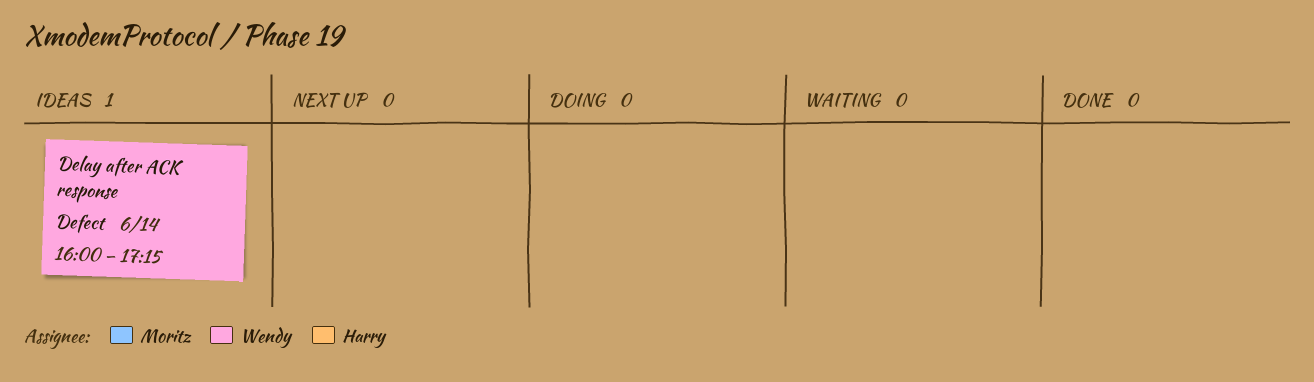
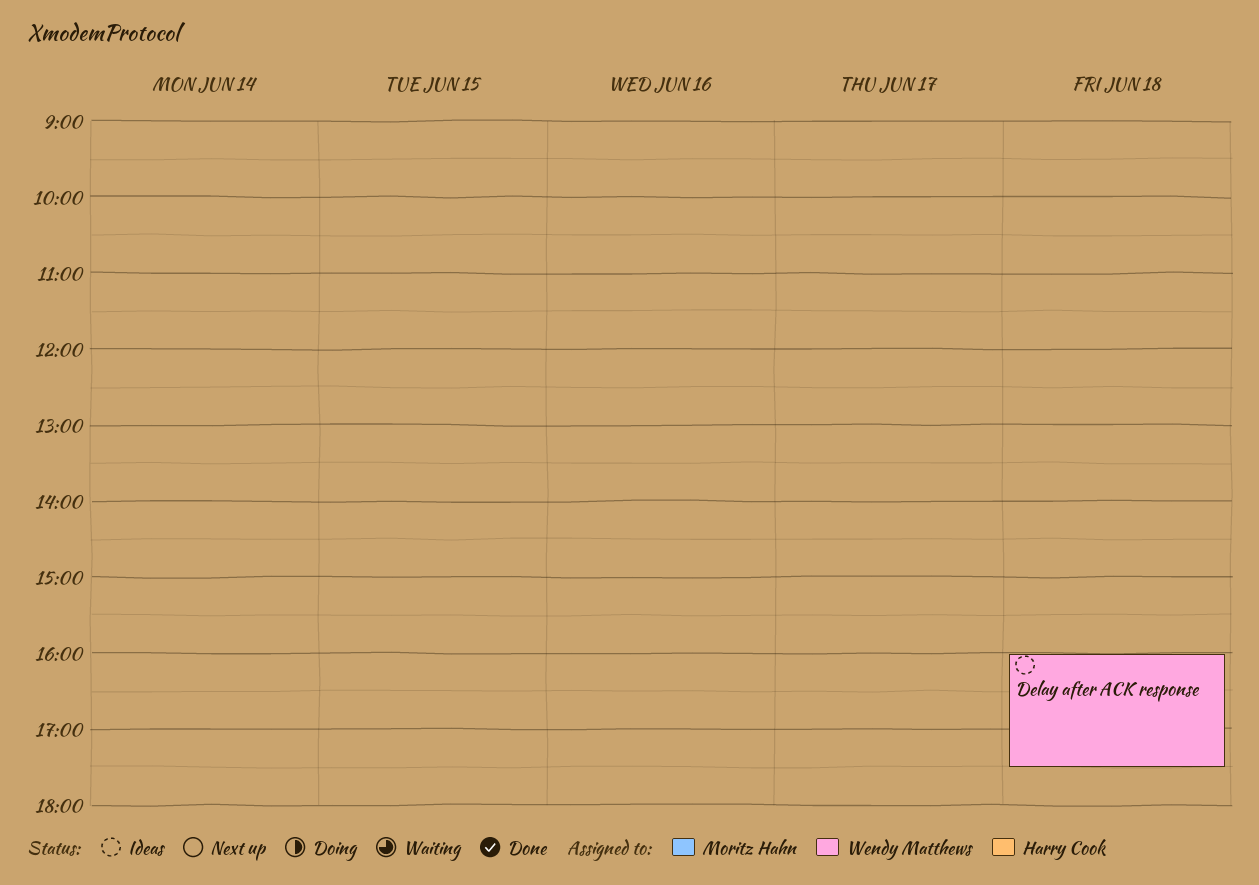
Delay after ACK response, day: Jun 14 -> Jun 18
Delay after ACK response, ends: 17:15 -> 17:30

